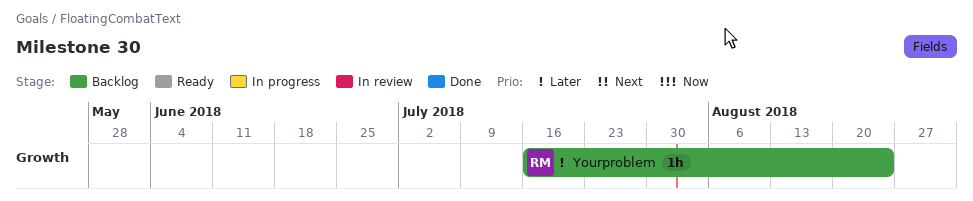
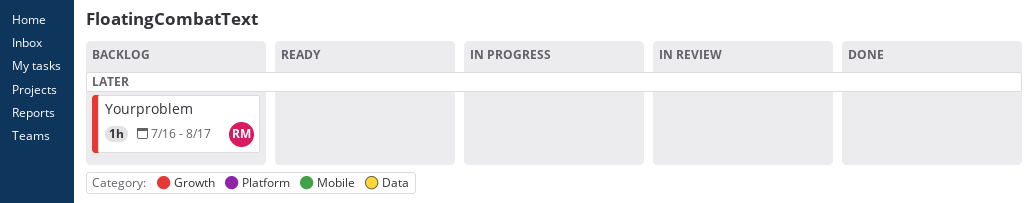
Yourproblem, due: Aug 24 -> Aug 17

